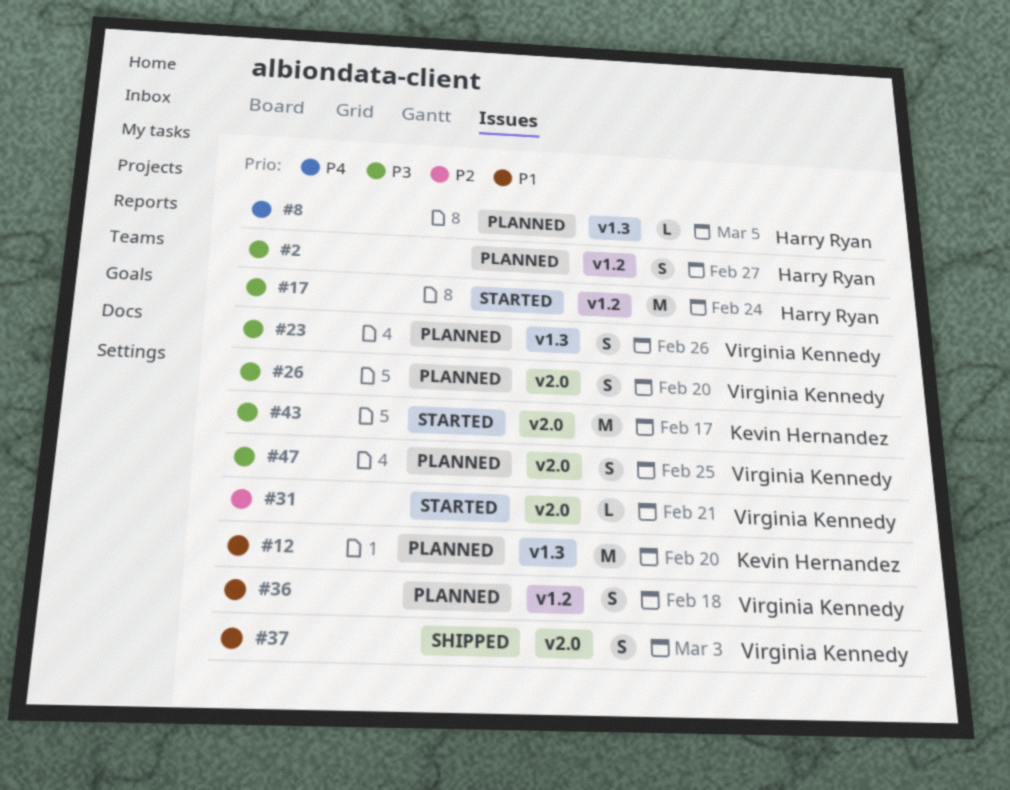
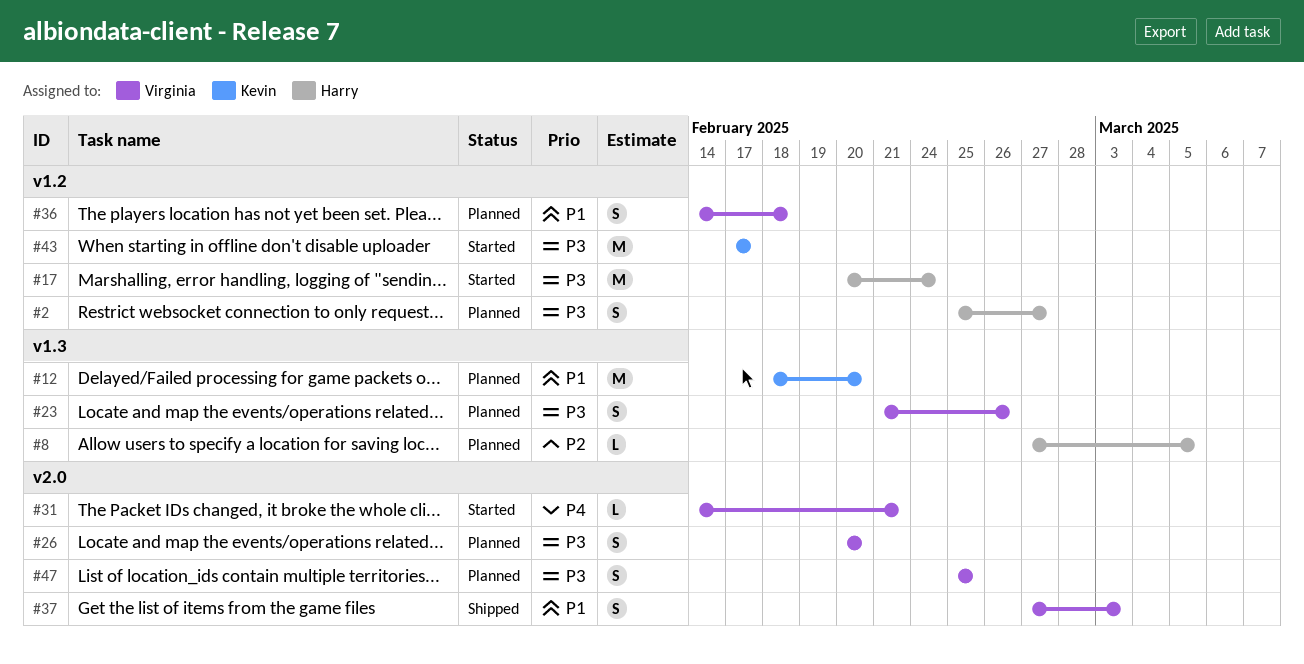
#8, priority: P4 -> P2
#31, priority: P2 -> P4
#43, label: v2.0 -> v1.2

